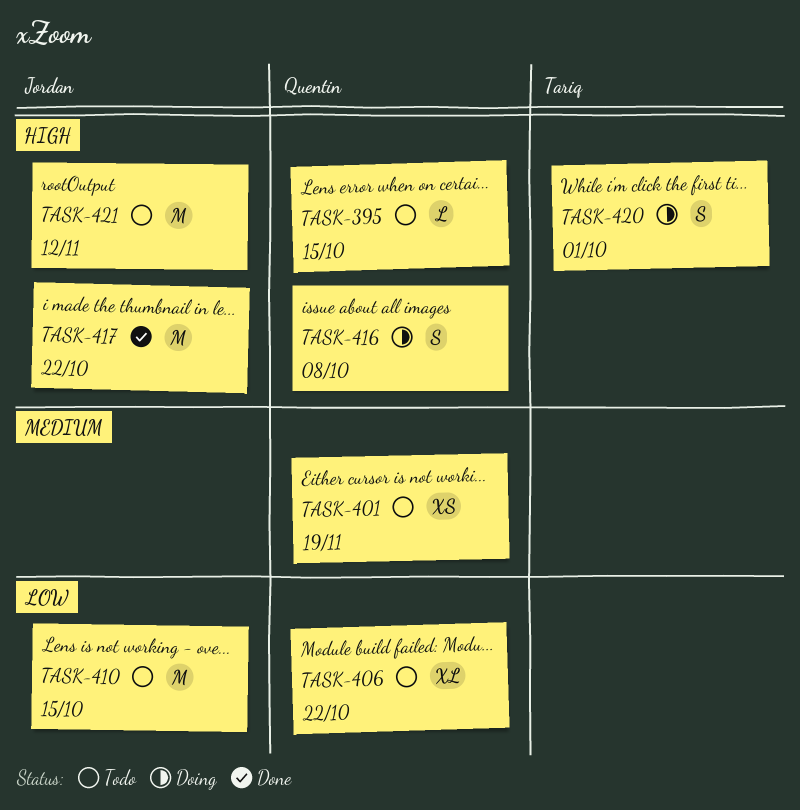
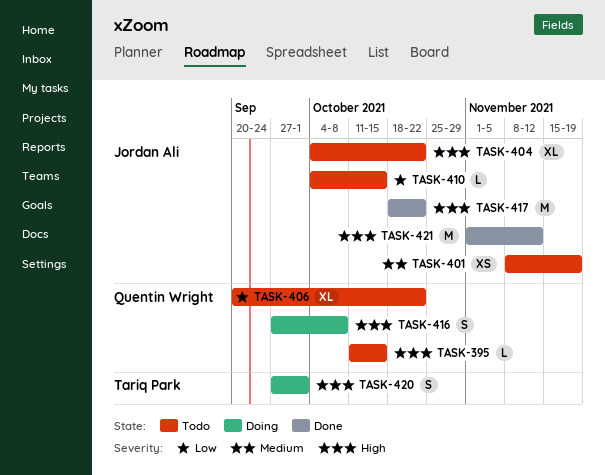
TASK-401, owner: Quentin Wright -> Jordan Ali
TASK-404: none -> present
TASK-410, estimate: M -> L
TASK-421, status: Todo -> Done

